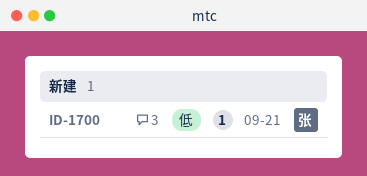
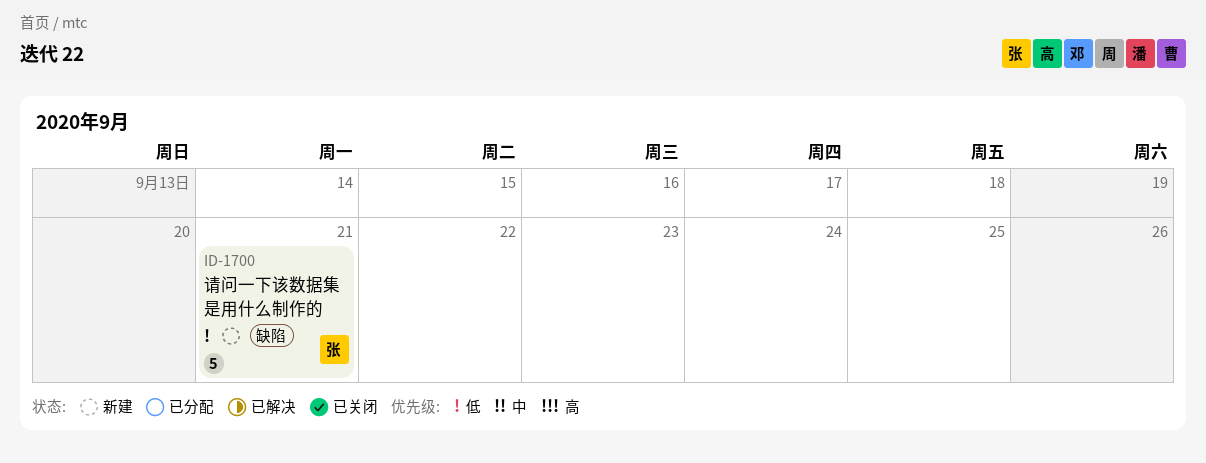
ID-1700, estimate: 1 -> 5

